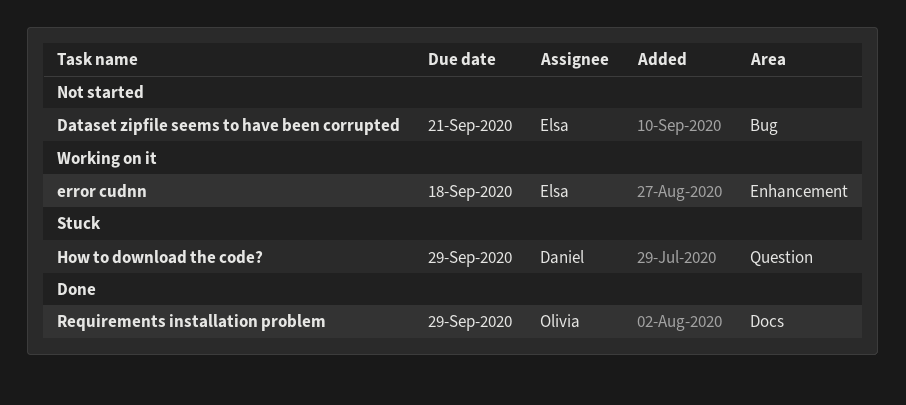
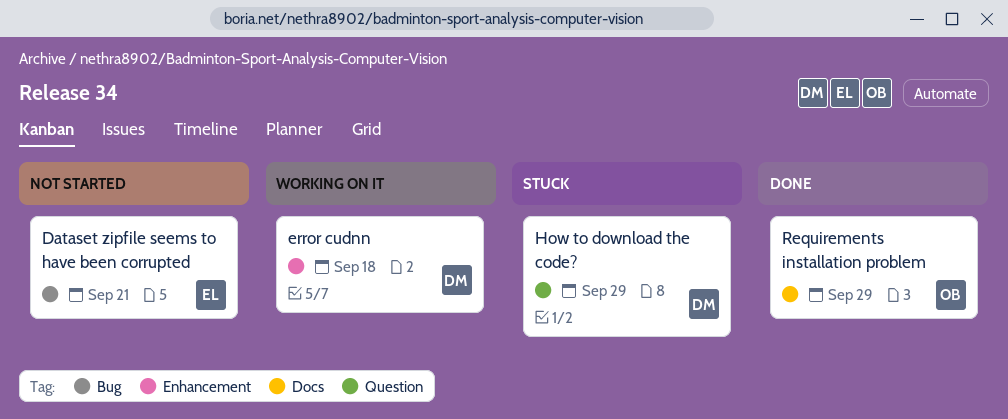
error cudnn, owner: Elsa -> Daniel

